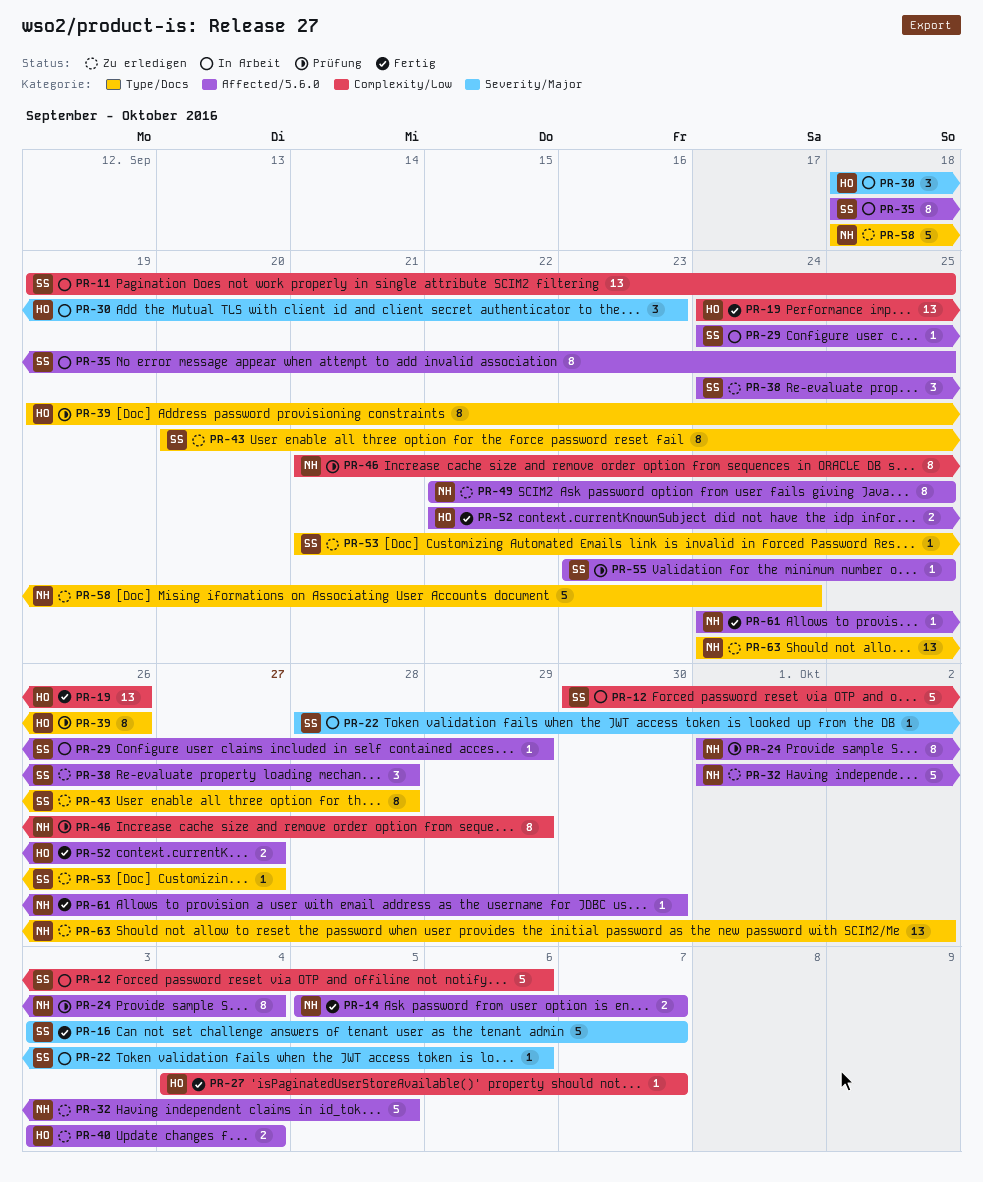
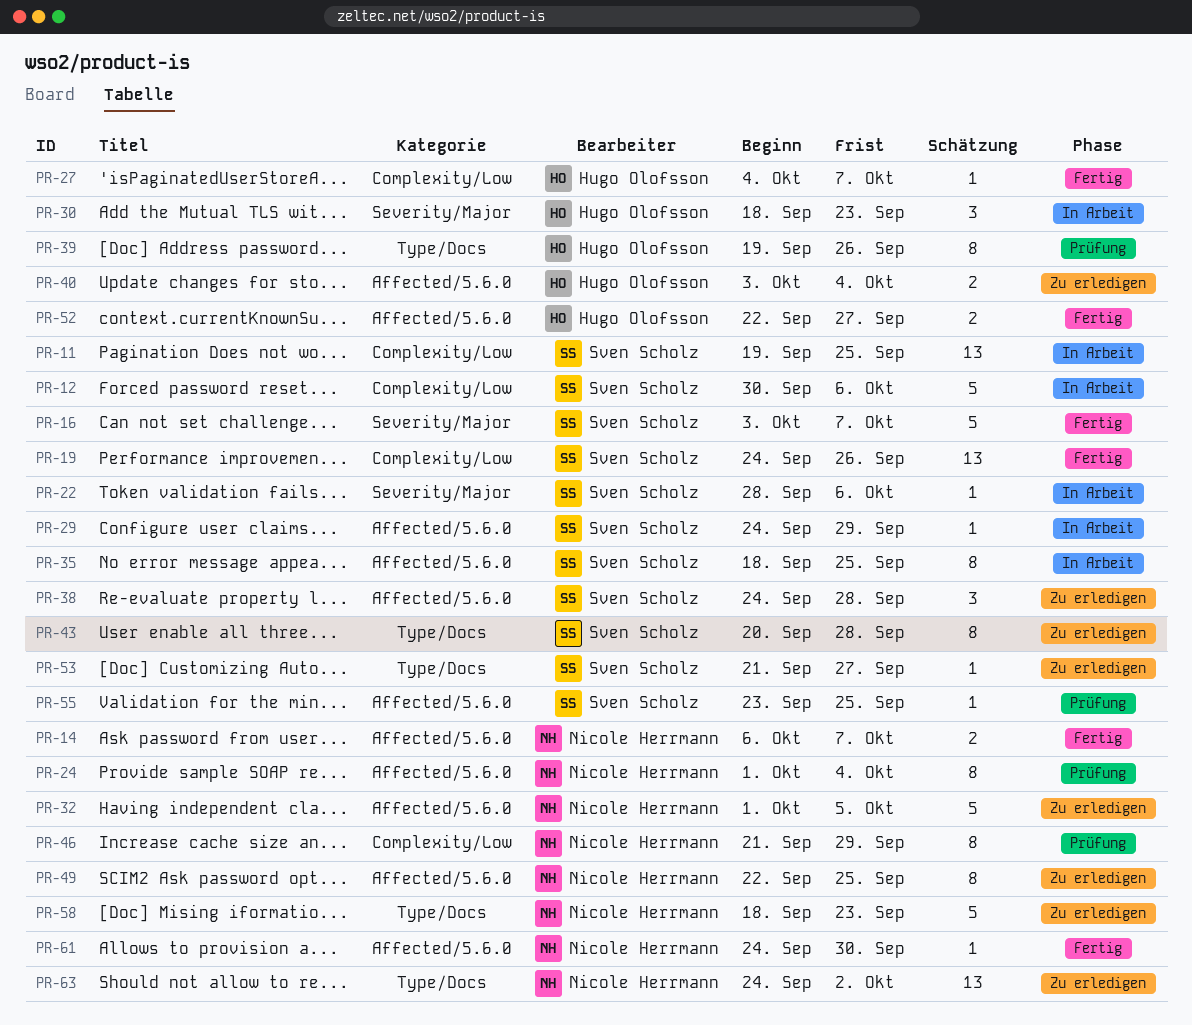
PR-14, start: Oct 5 -> Oct 6
PR-19, owner: Hugo Olofsson -> Sven Scholz
PR-58, due: Sep 24 -> Sep 23

